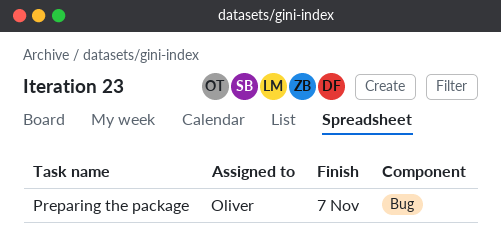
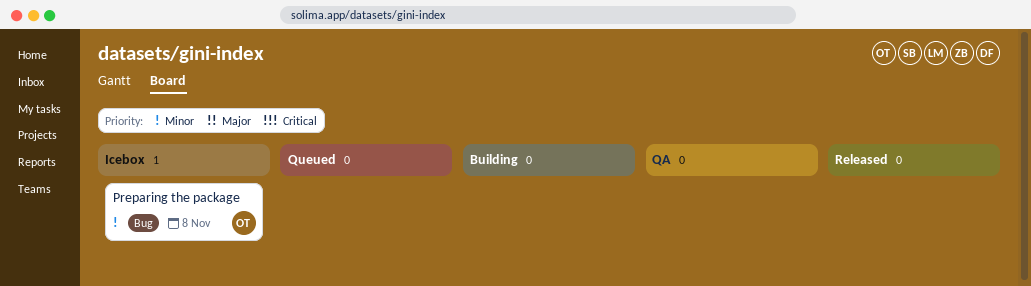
Preparing the package, due: Nov 7 -> Nov 8

